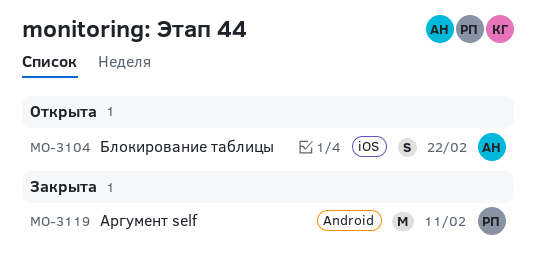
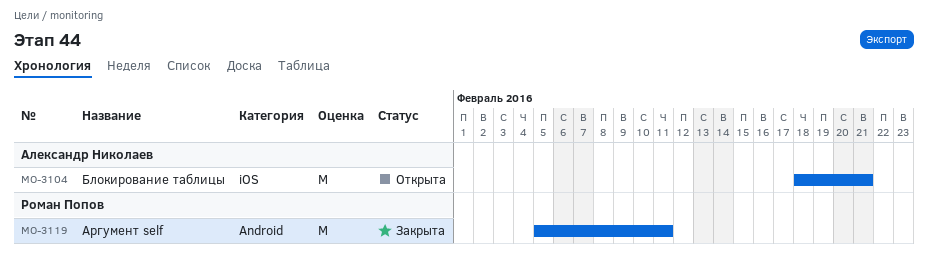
MO-3104, estimate: S -> M
MO-3104, due: Feb 22 -> Feb 21

